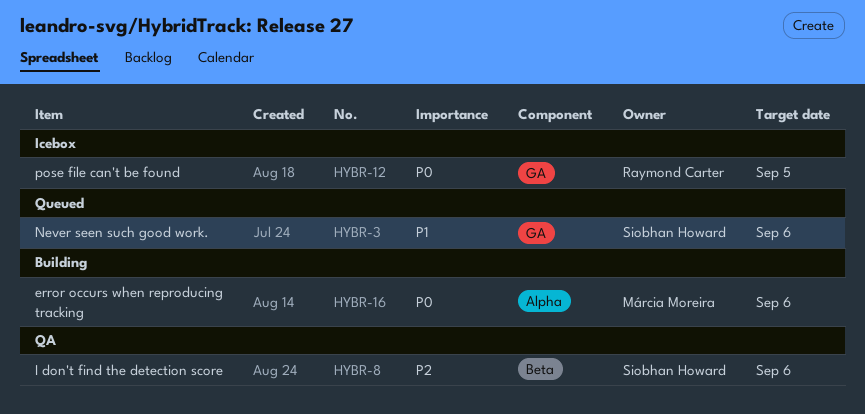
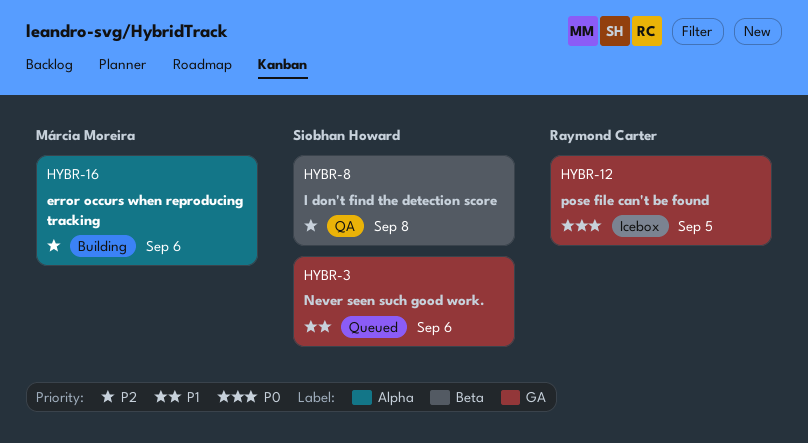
HYBR-8, due: Sep 6 -> Sep 8
HYBR-16, priority: P0 -> P2

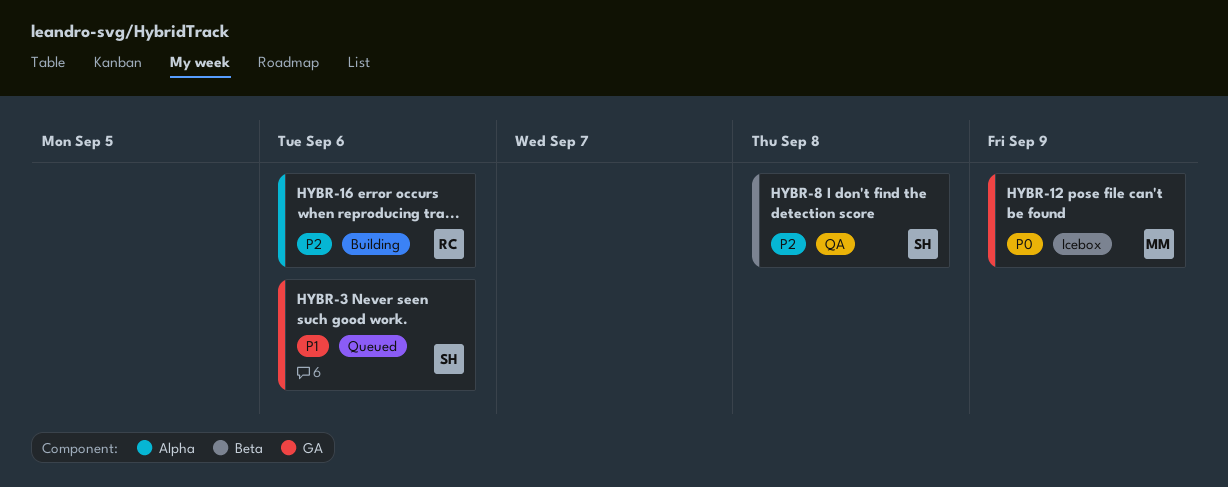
HYBR-12, owner: Raymond Carter -> Márcia Moreira
HYBR-12, due: Sep 5 -> Sep 9
HYBR-16, owner: Márcia Moreira -> Raymond Carter

